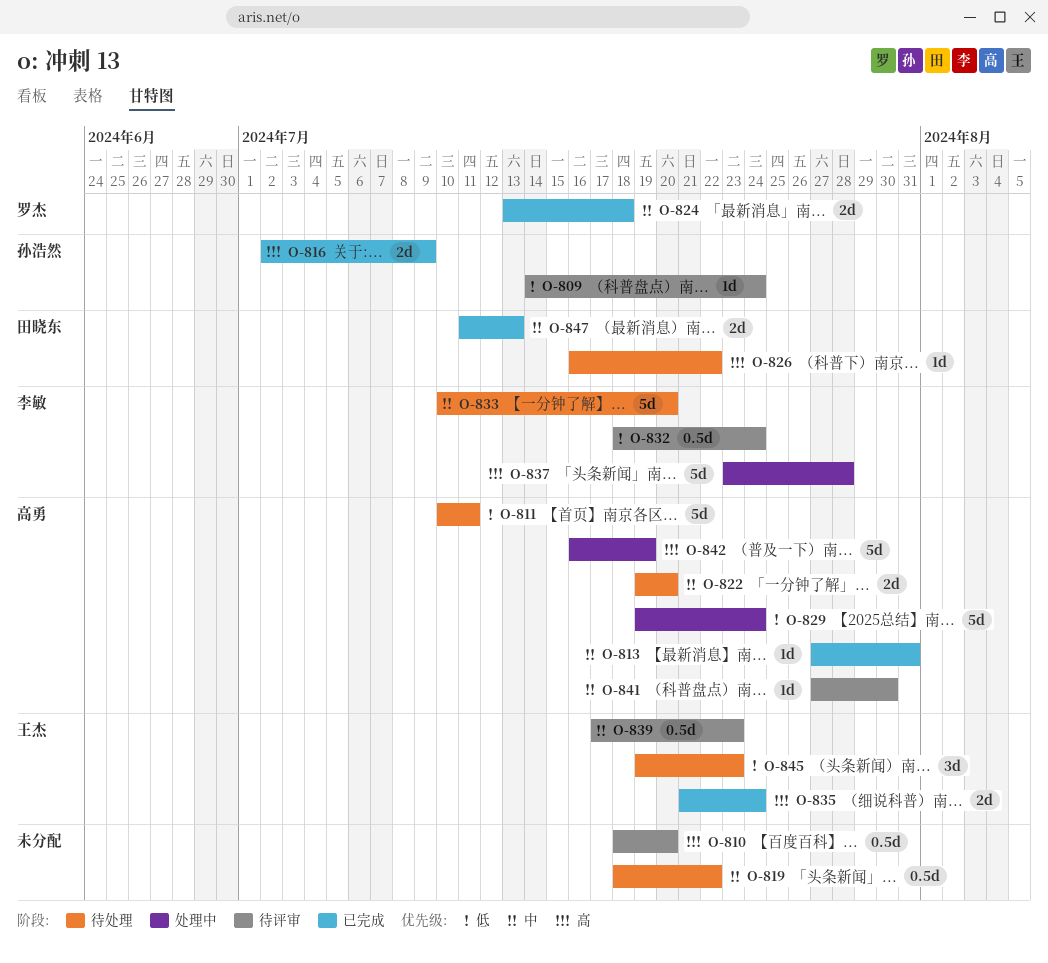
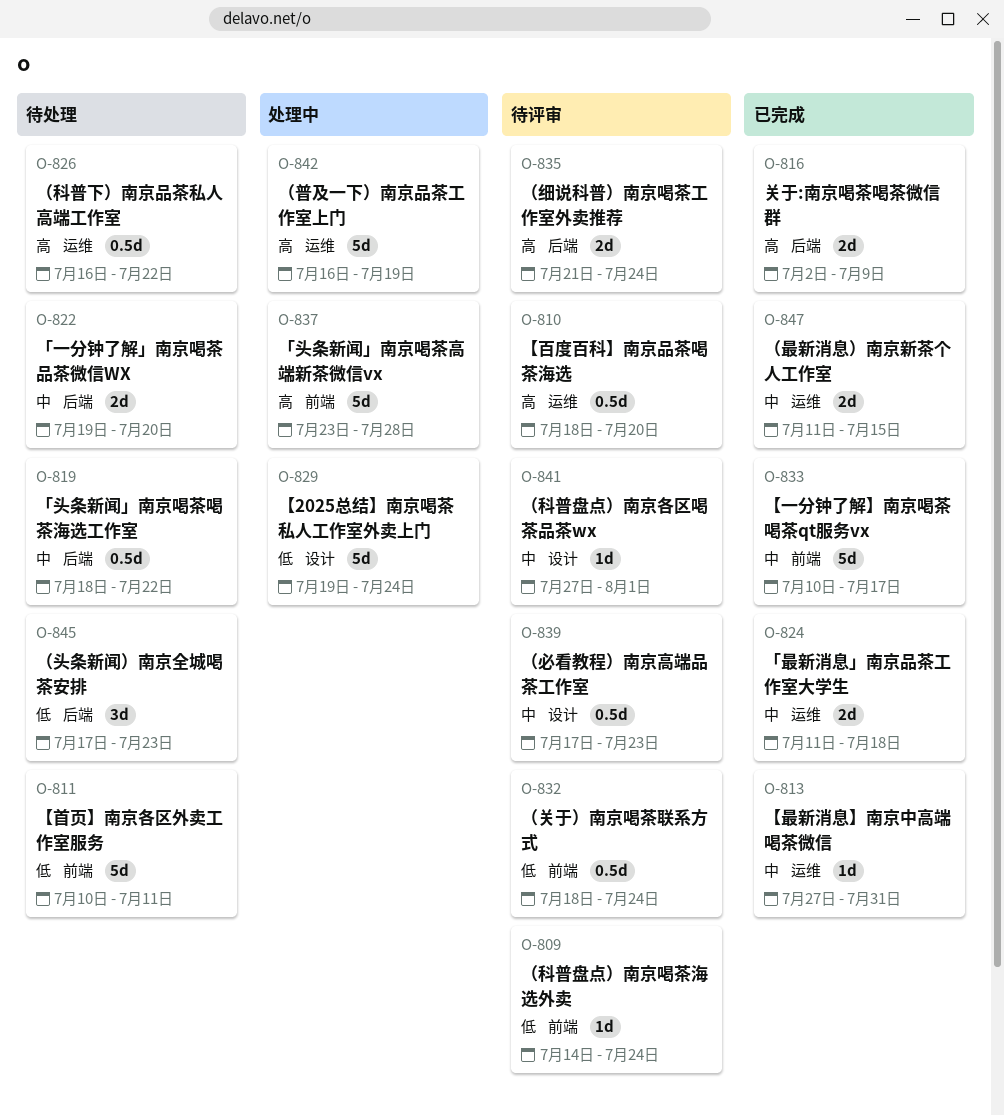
O-824, start: Jul 13 -> Jul 11
O-826, estimate: 1d -> 0.5d
O-833, status: 待处理 -> 已完成
O-833, due: Jul 20 -> Jul 17
O-835, status: 已完成 -> 待评审
O-841, due: Jul 30 -> Aug 1
O-845, start: Jul 19 -> Jul 17
O-847, due: Jul 13 -> Jul 15

